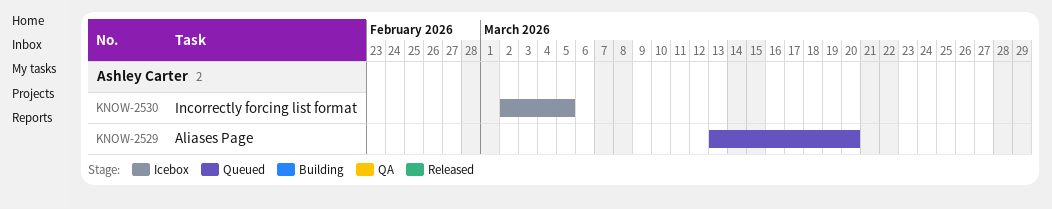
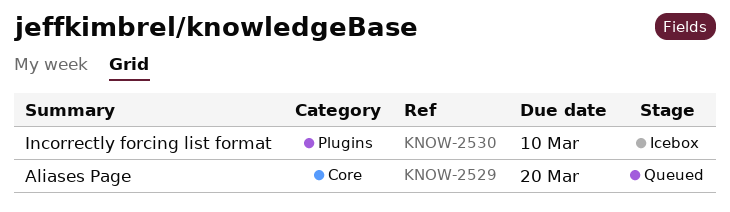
KNOW-2530, due: Mar 5 -> Mar 10

